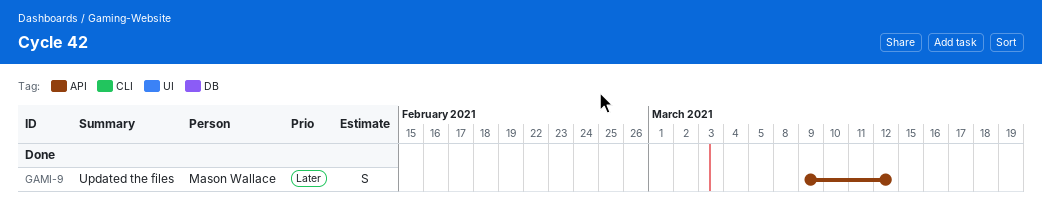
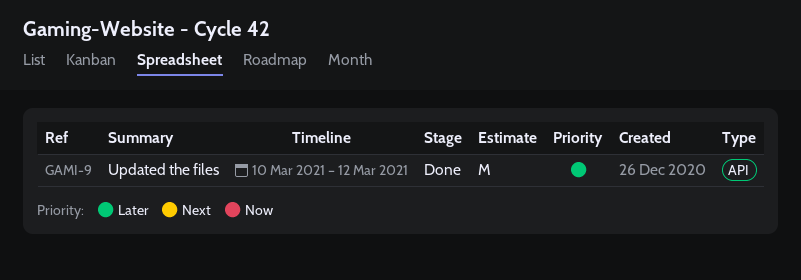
GAMI-9, estimate: S -> M
GAMI-9, start: Mar 9 -> Mar 10

